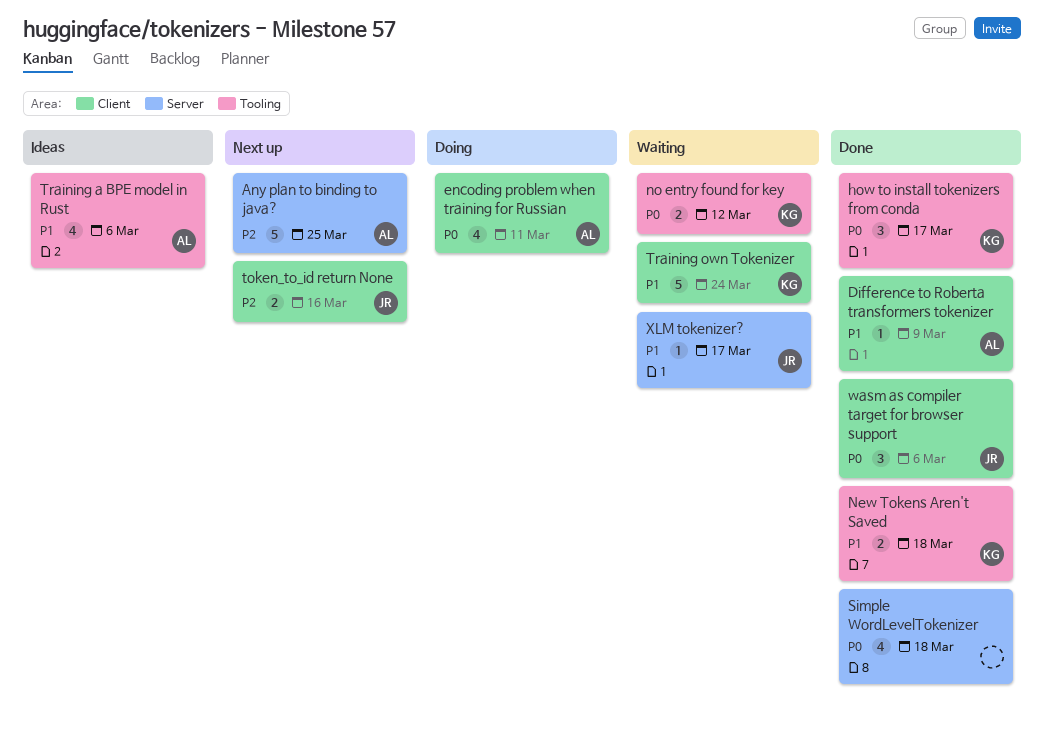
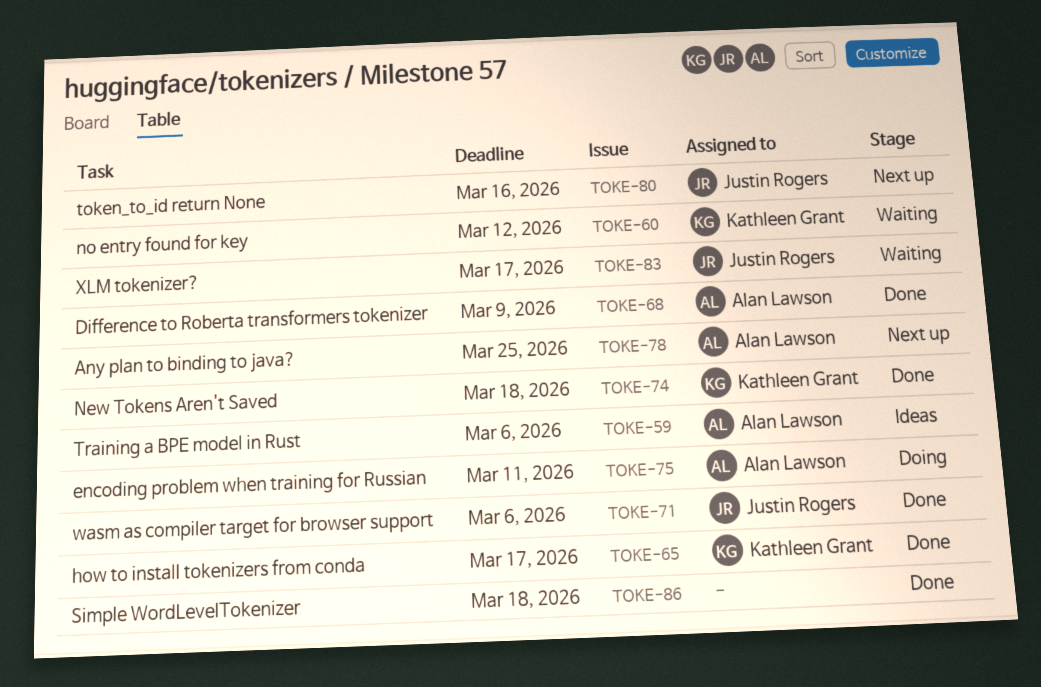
Training own Tokenizer: present -> none

